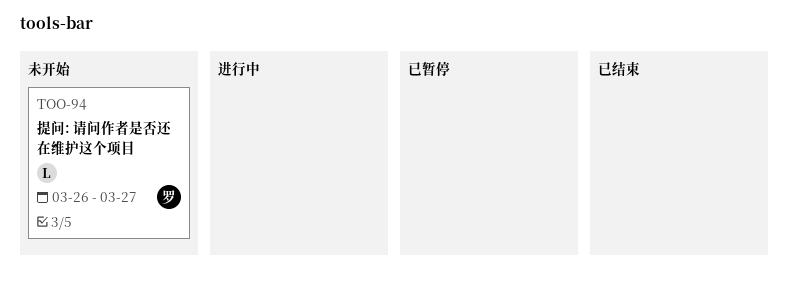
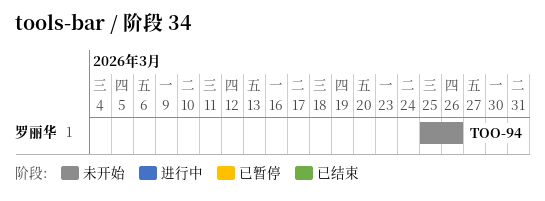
TOO-94, start: Mar 26 -> Mar 25
TOO-94, due: Mar 27 -> Mar 26

